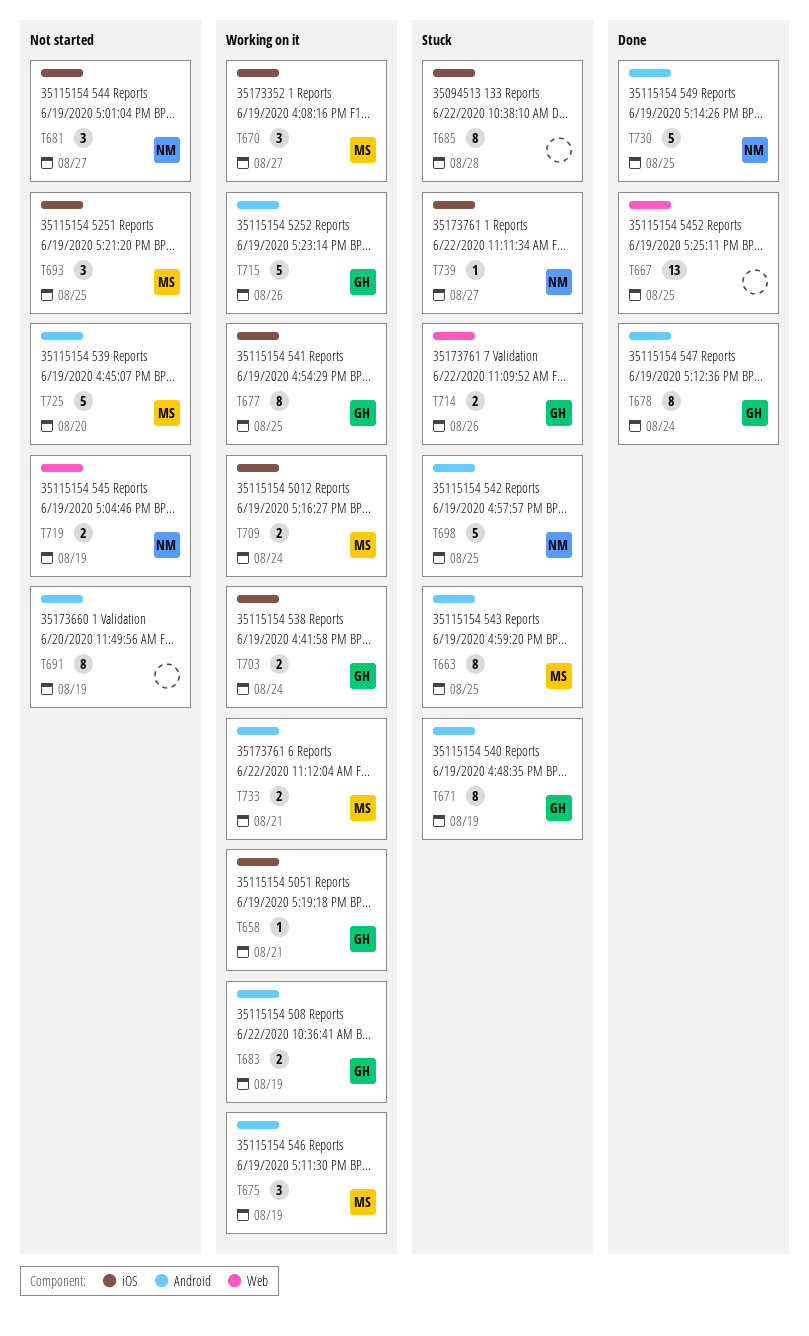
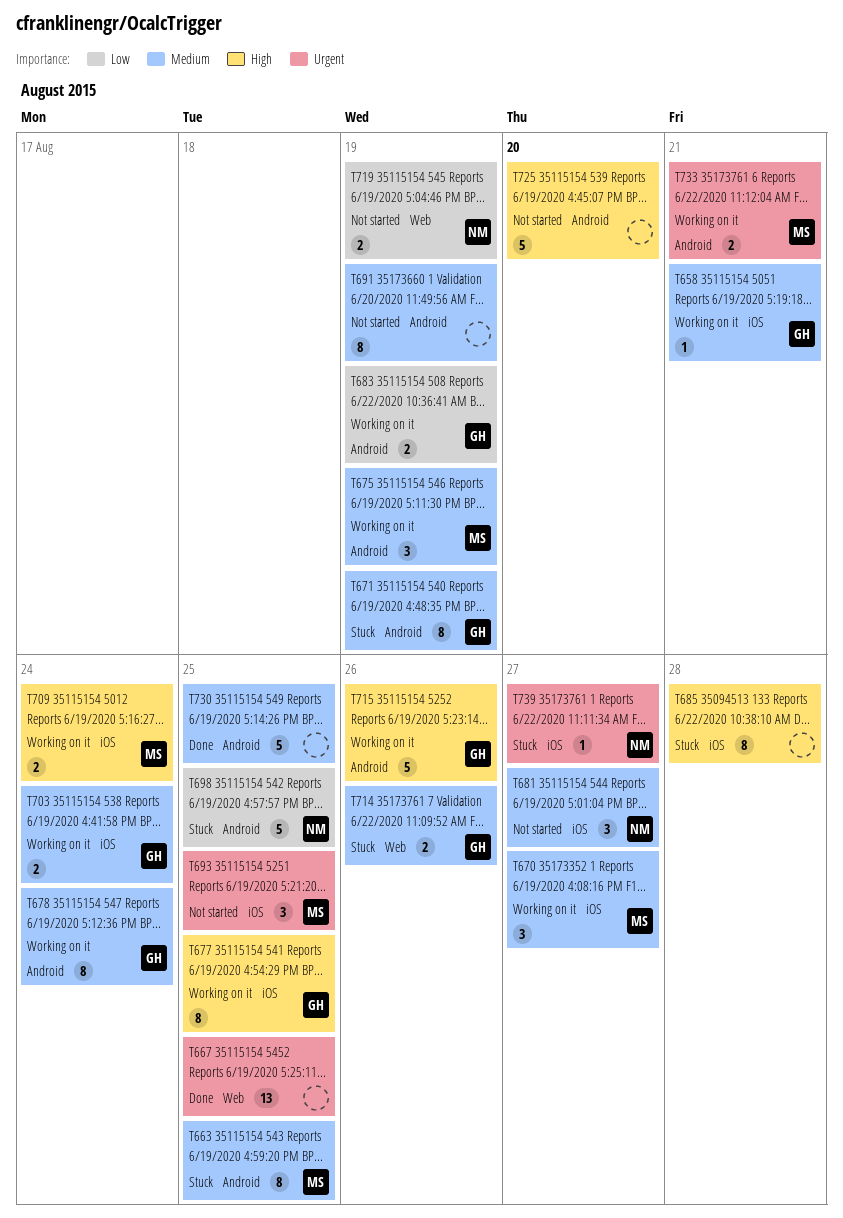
T678, status: Done -> Working on it
T725, owner: MS -> none
T730, owner: NM -> none

